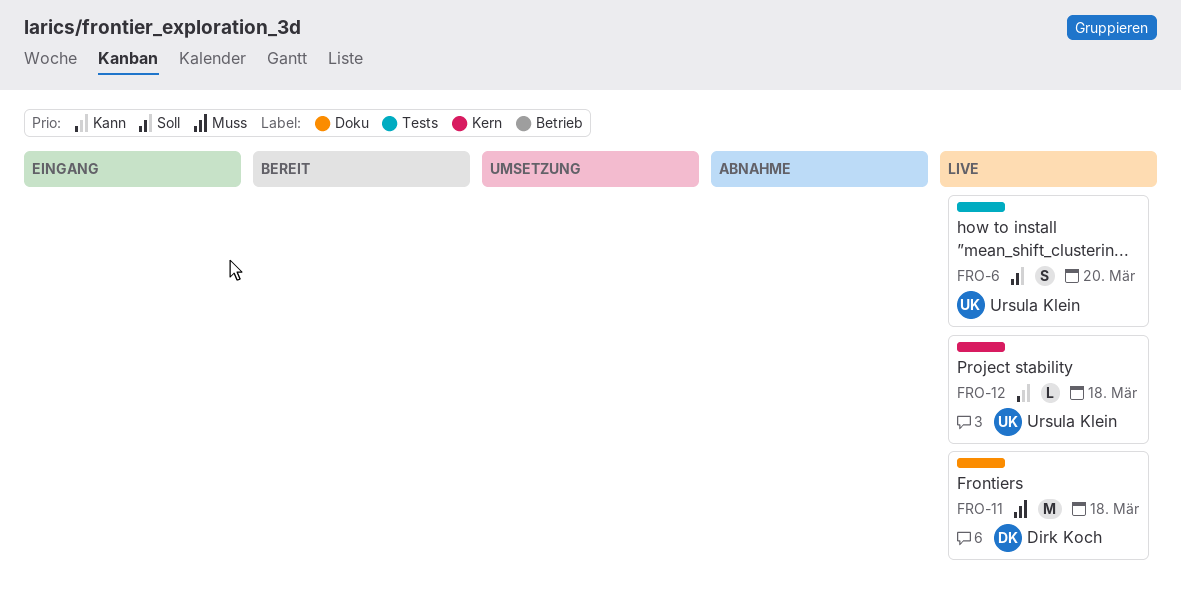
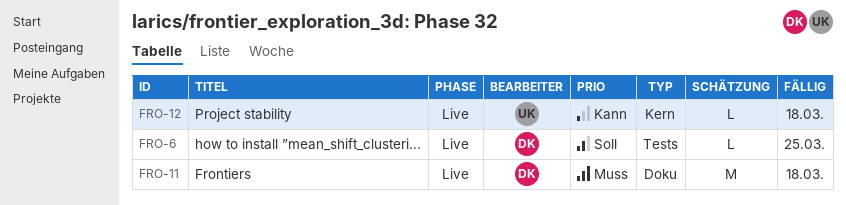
FRO-6, owner: Ursula Klein -> Dirk Koch
FRO-6, estimate: S -> L
FRO-6, due: Mar 20 -> Mar 25

